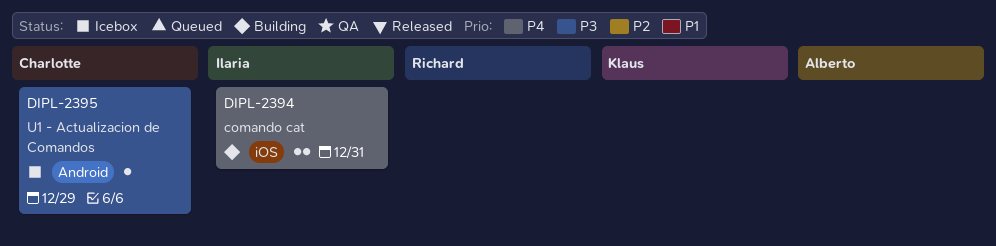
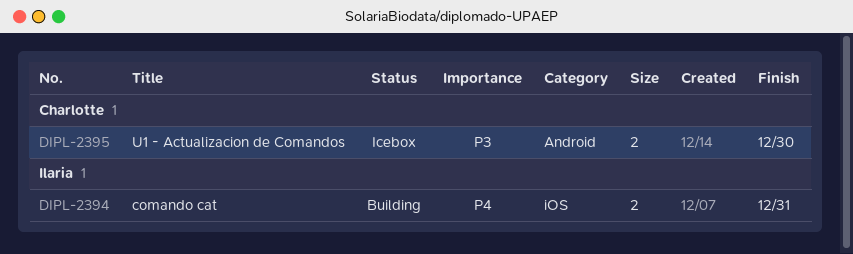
DIPL-2395, estimate: 1 -> 2
DIPL-2395, due: Dec 29 -> Dec 30

